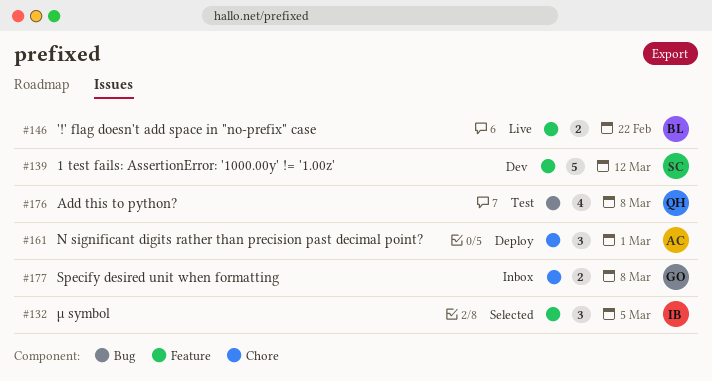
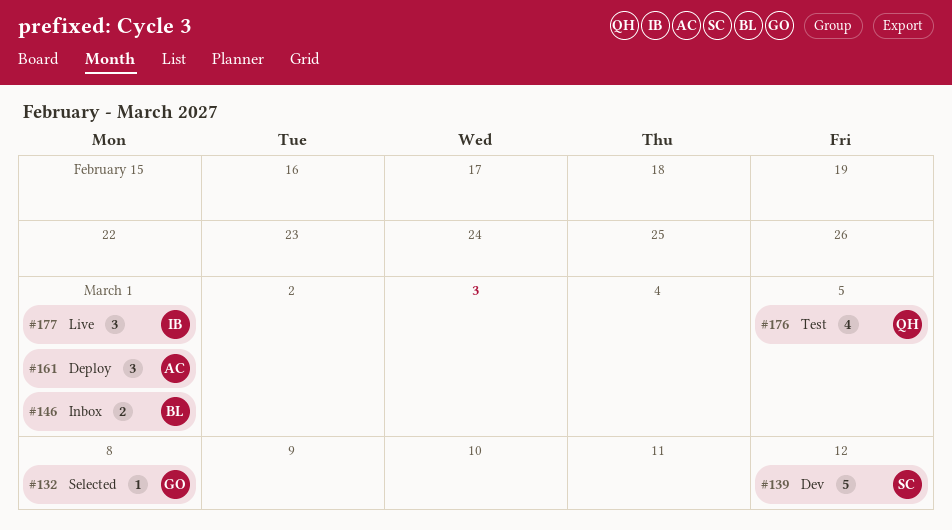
#132, owner: IB -> GO
#132, estimate: 3 -> 1
#132, due: Mar 5 -> Mar 8
#146, status: Live -> Inbox
#146, due: Feb 22 -> Mar 1
#176, due: Mar 8 -> Mar 5
#177, status: Inbox -> Live
#177, owner: GO -> IB
#177, estimate: 2 -> 3
#177, due: Mar 8 -> Mar 1

